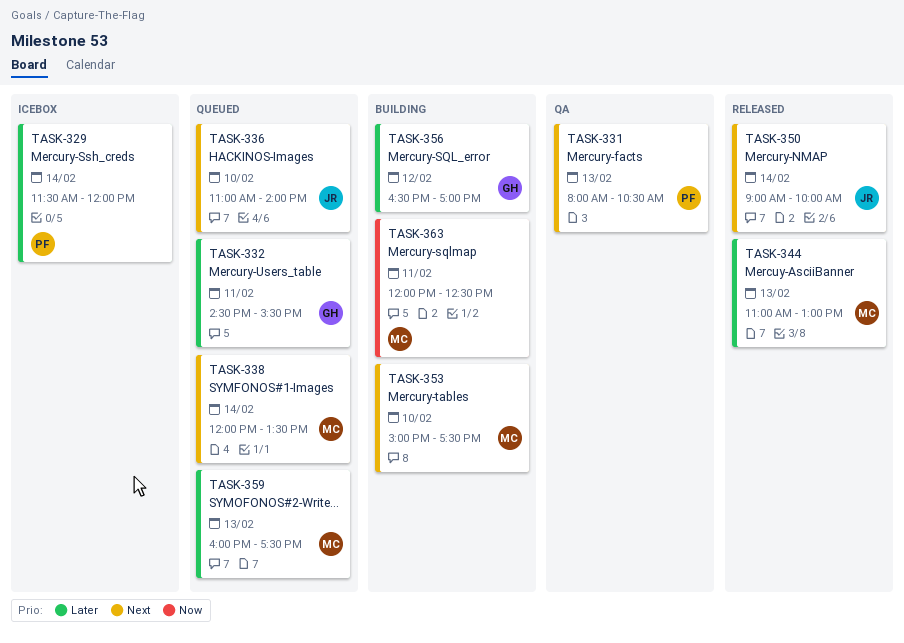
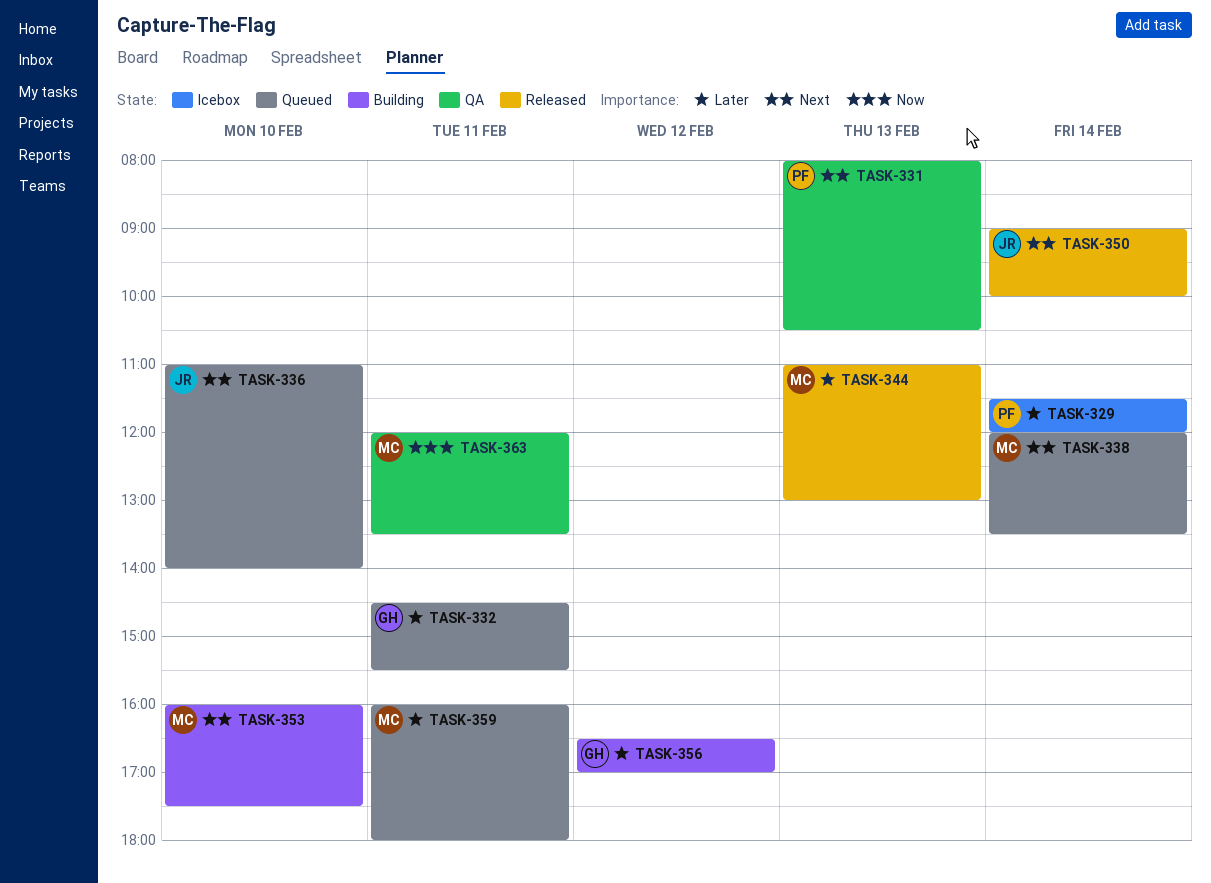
TASK-353, begins: 15:00 -> 16:00
TASK-359, day: Feb 13 -> Feb 11
TASK-359, ends: 17:30 -> 18:00
TASK-363, status: Building -> QA
TASK-363, ends: 12:30 -> 13:30

